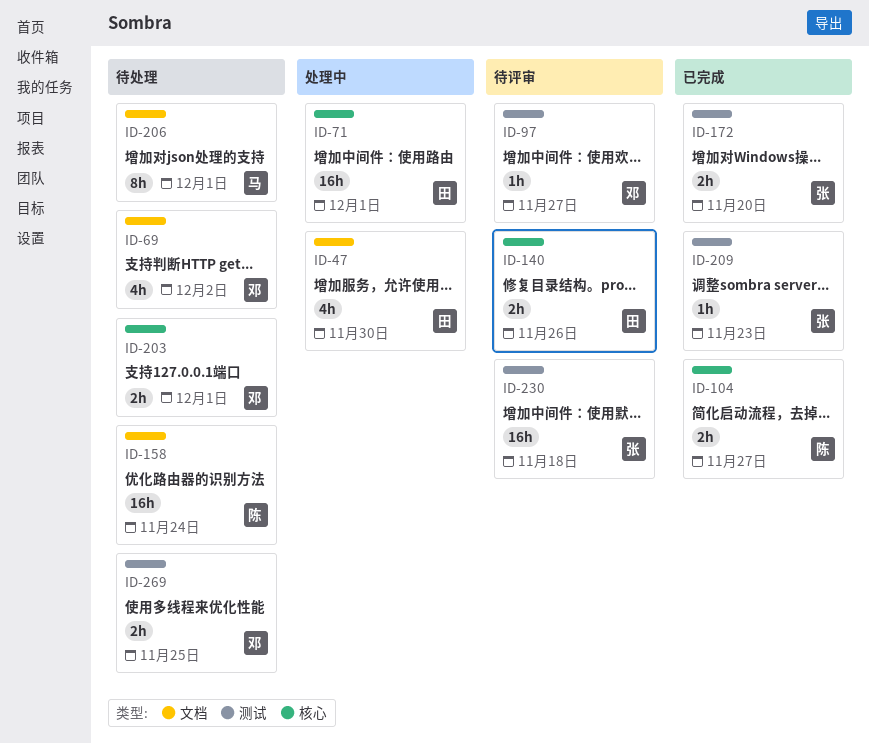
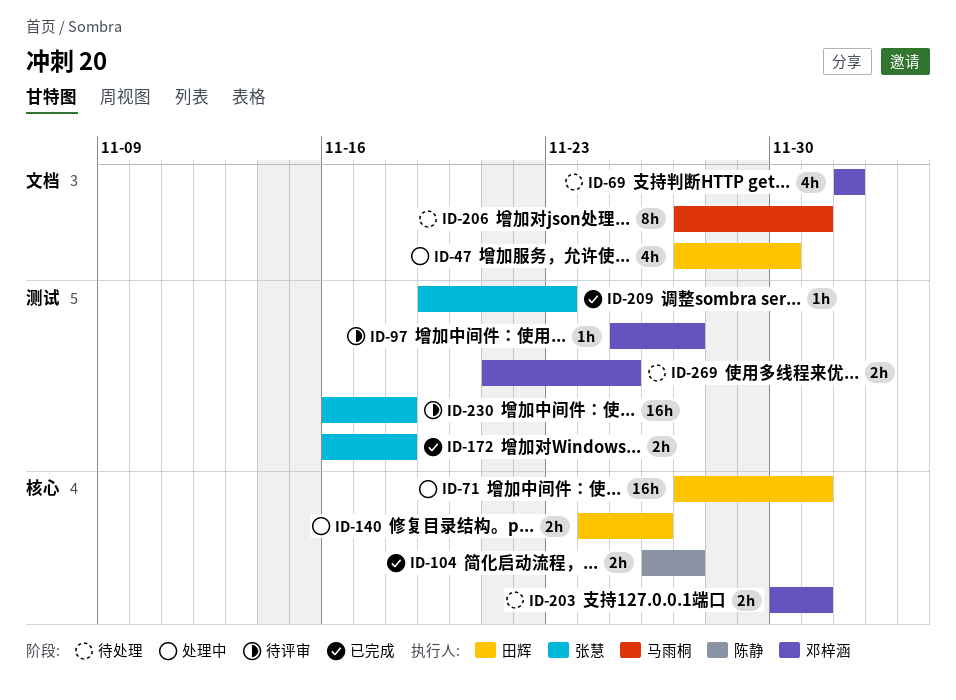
ID-140, status: 待评审 -> 处理中
ID-158: present -> none
ID-172, due: Nov 20 -> Nov 18

